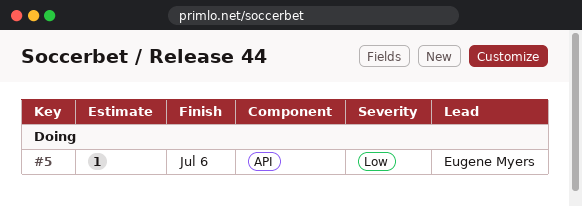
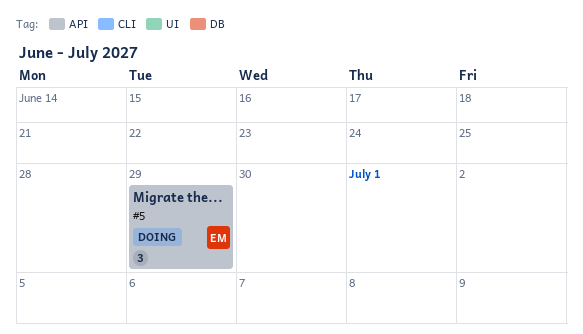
#5, estimate: 1 -> 3
#5, due: Jul 6 -> Jun 29

